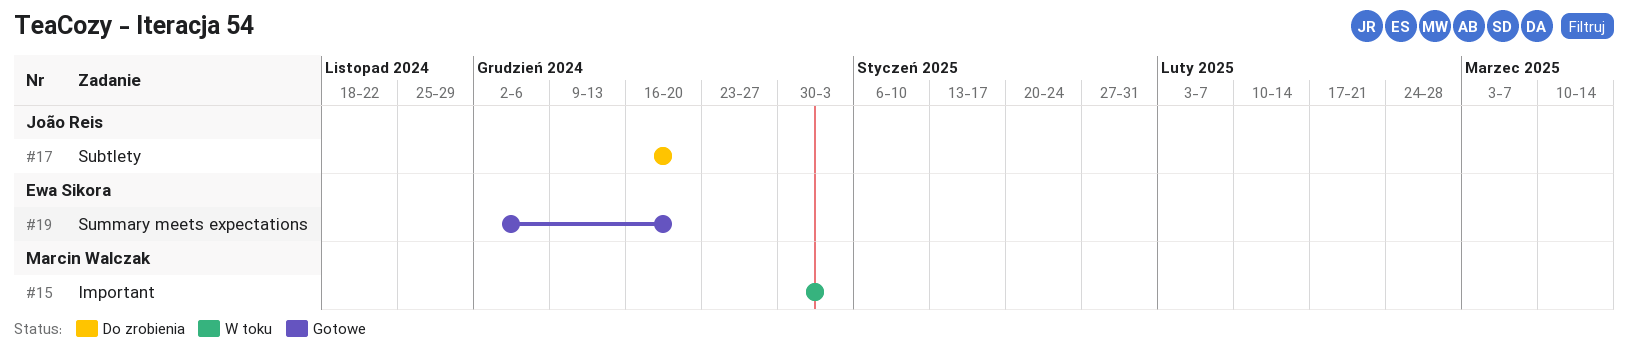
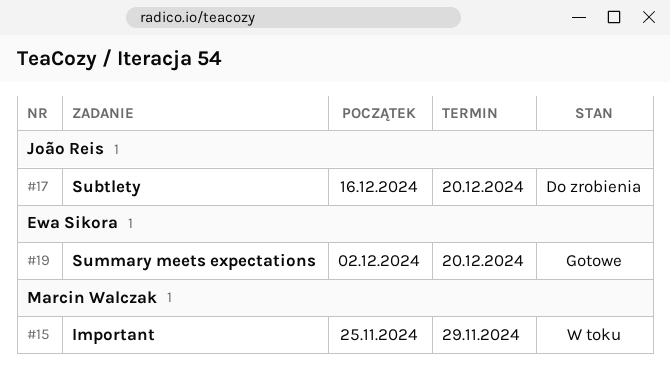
#15, start: Dec 30 -> Nov 25
#15, due: Jan 3 -> Nov 29

